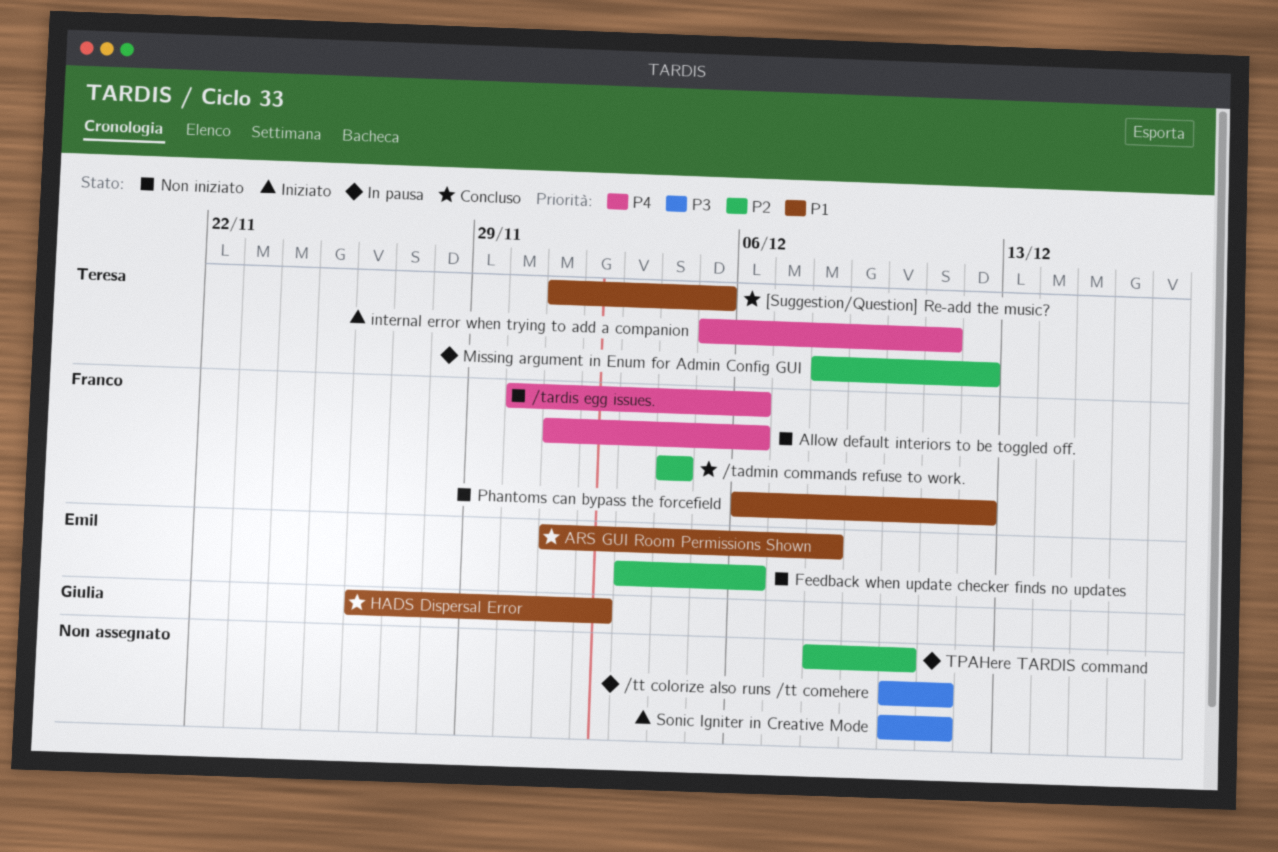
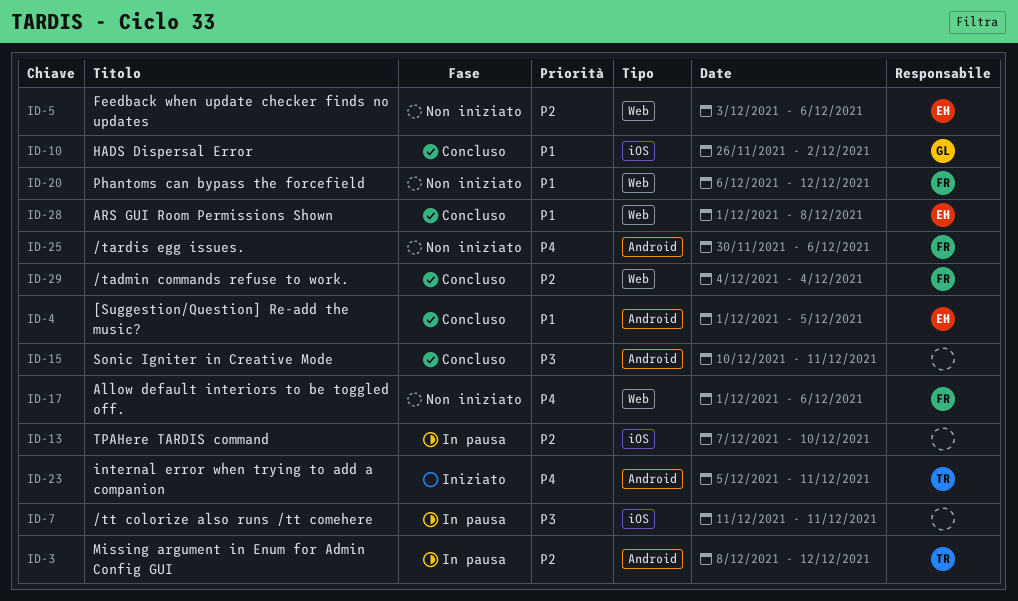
/tt colorize also runs /tt comehere, start: Dec 10 -> Dec 11
[Suggestion/Question] Re-add the music?, owner: Teresa -> Emil
Sonic Igniter in Creative Mode, status: Iniziato -> Concluso
TPAHere TARDIS command, start: Dec 8 -> Dec 7

